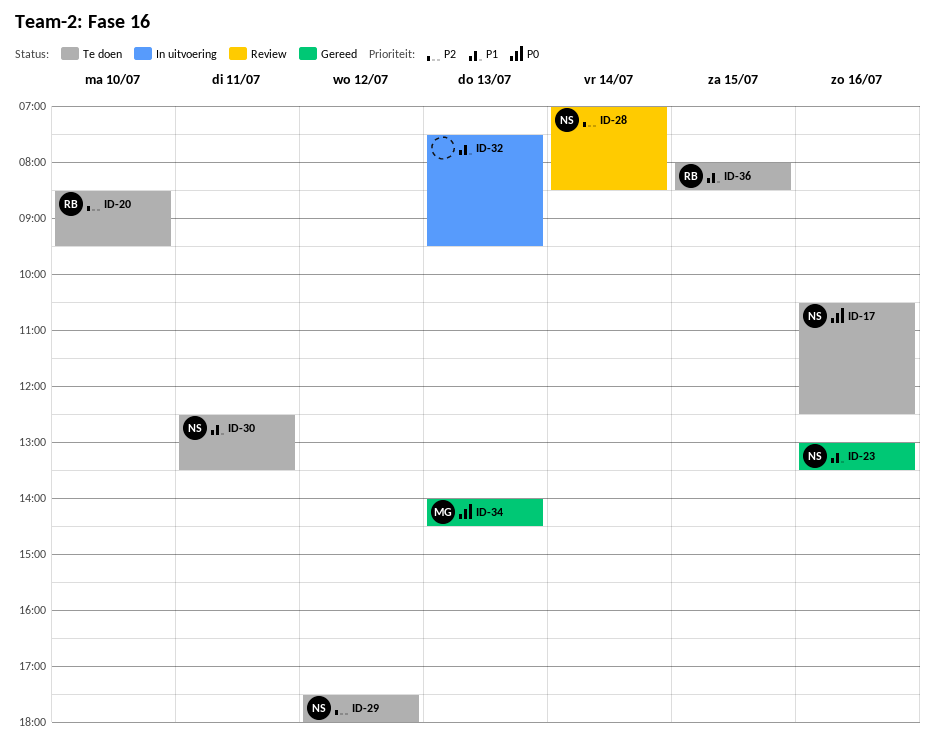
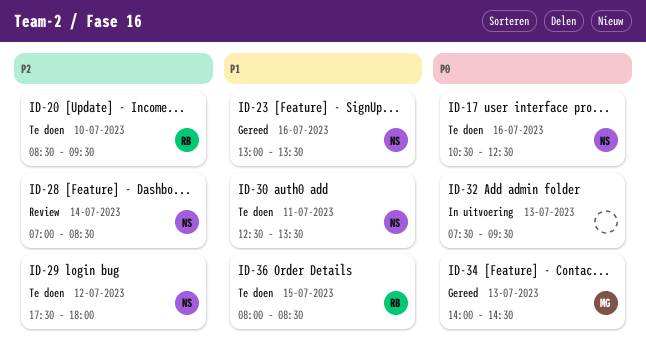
ID-32, priority: P1 -> P0

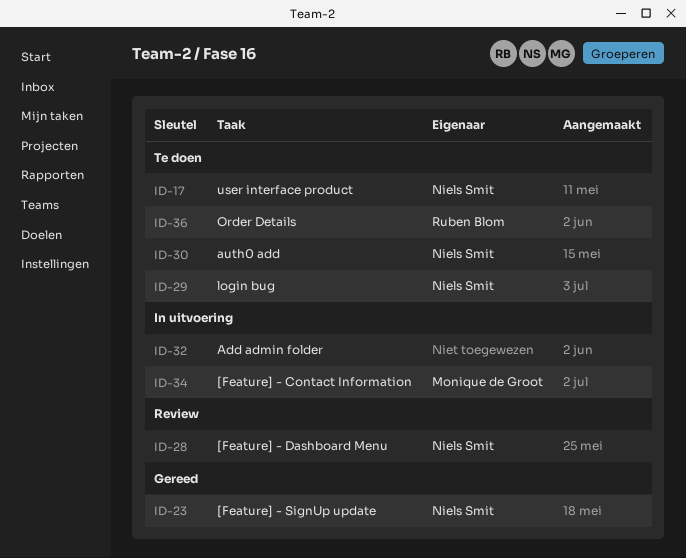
ID-20: present -> none
ID-34, status: Gereed -> In uitvoering

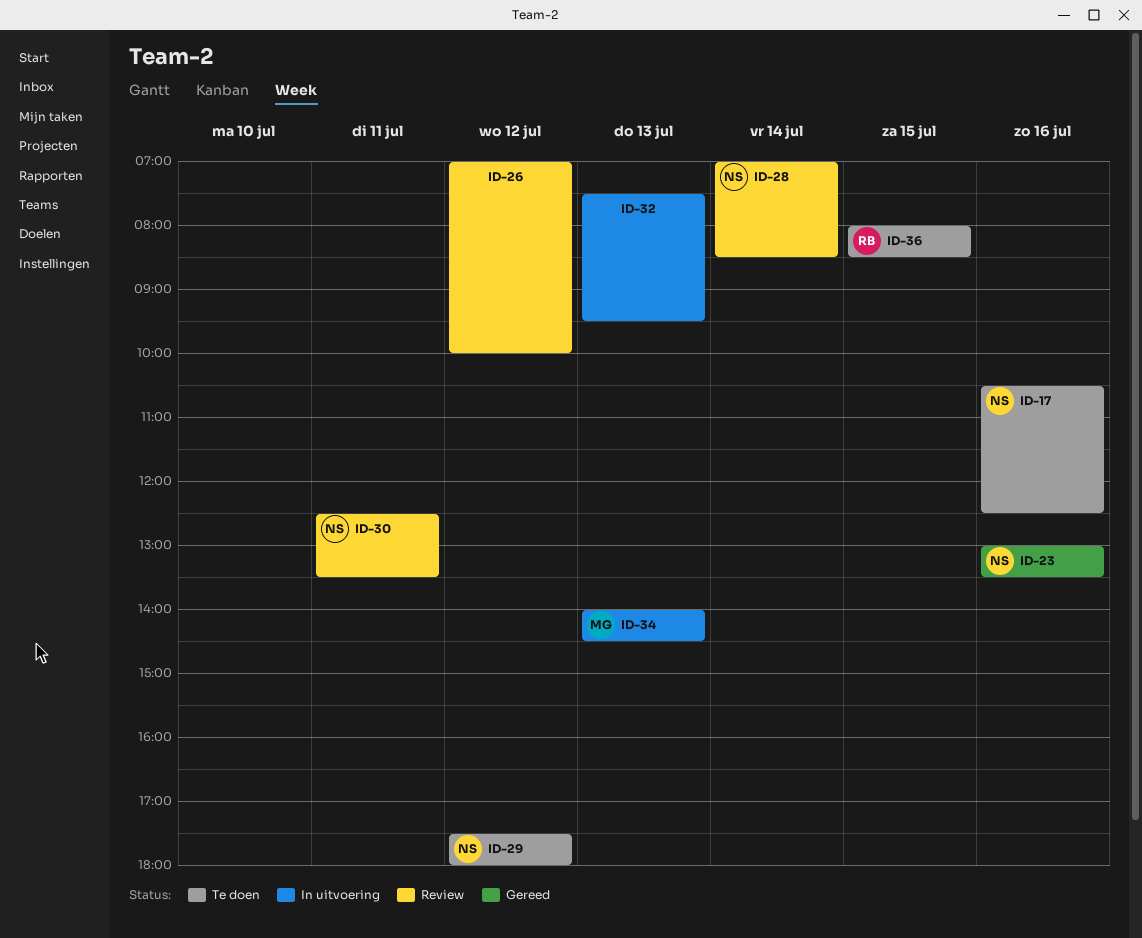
ID-26: none -> present
ID-30, status: Te doen -> Review

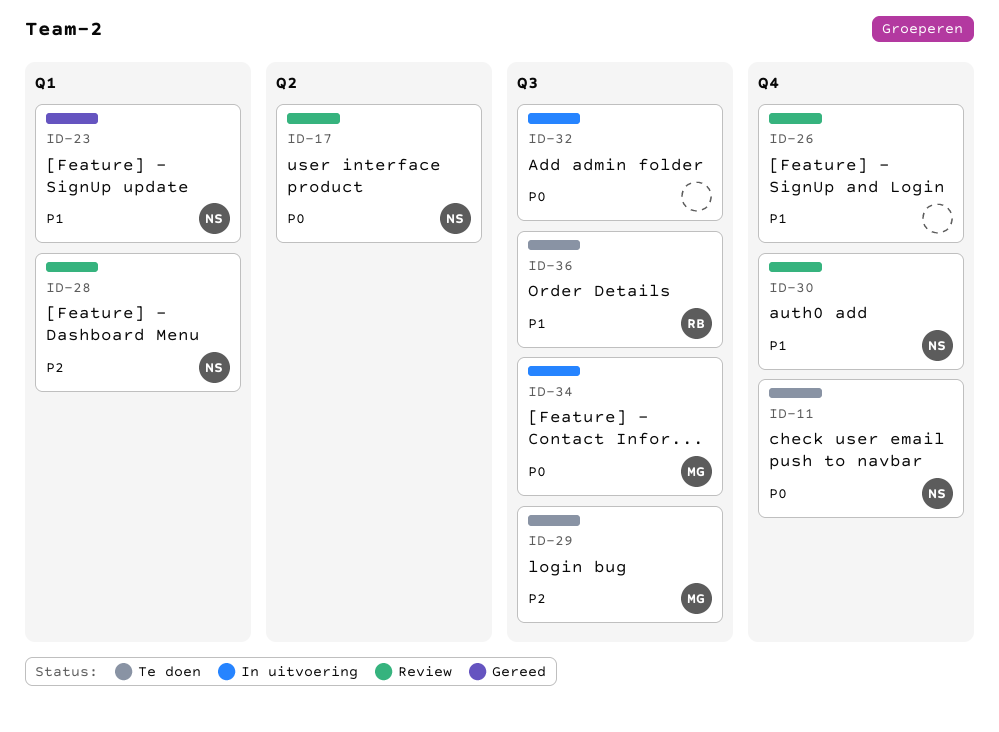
ID-11: none -> present
ID-17, status: Te doen -> Review
ID-29, owner: NS -> MG

